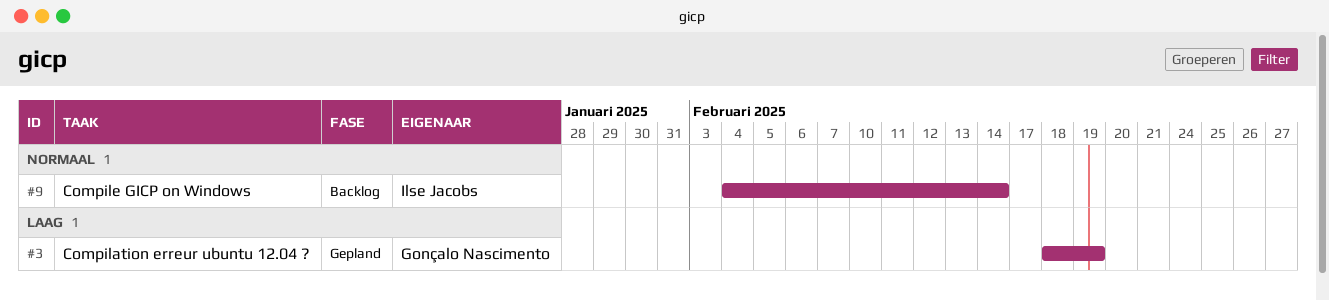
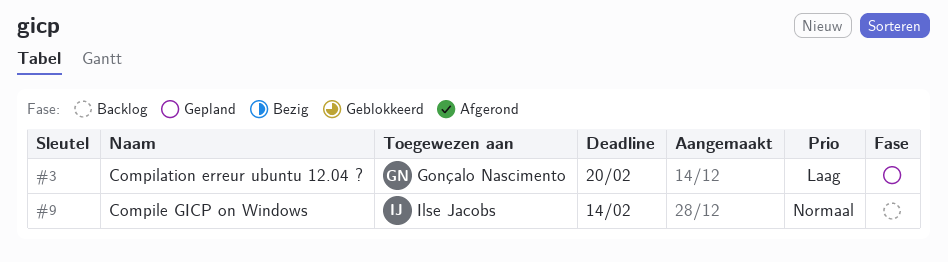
#3, due: Feb 19 -> Feb 20

